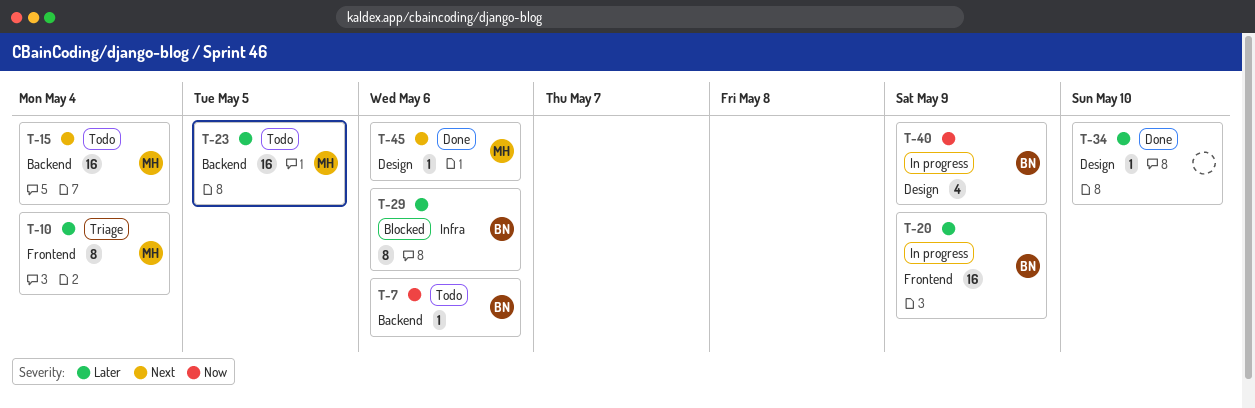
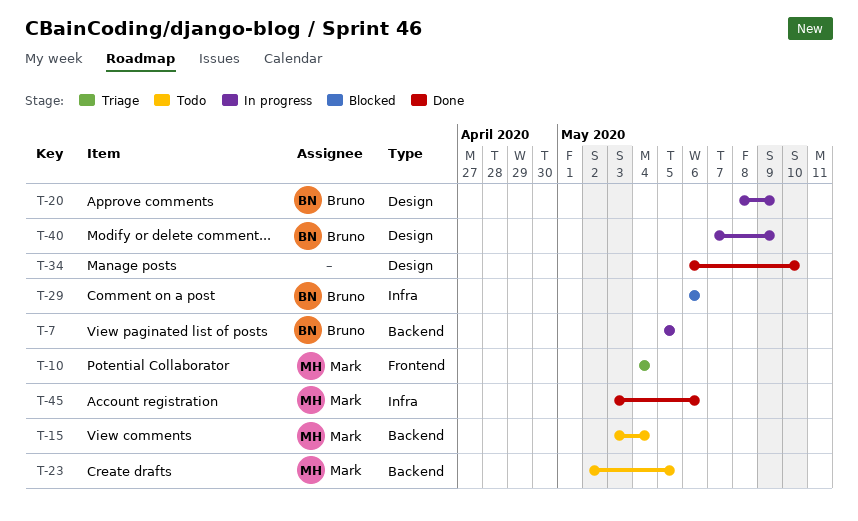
T-7, status: Todo -> In progress
T-7, due: May 6 -> May 5
T-20, label: Frontend -> Design
T-45, label: Design -> Infra

